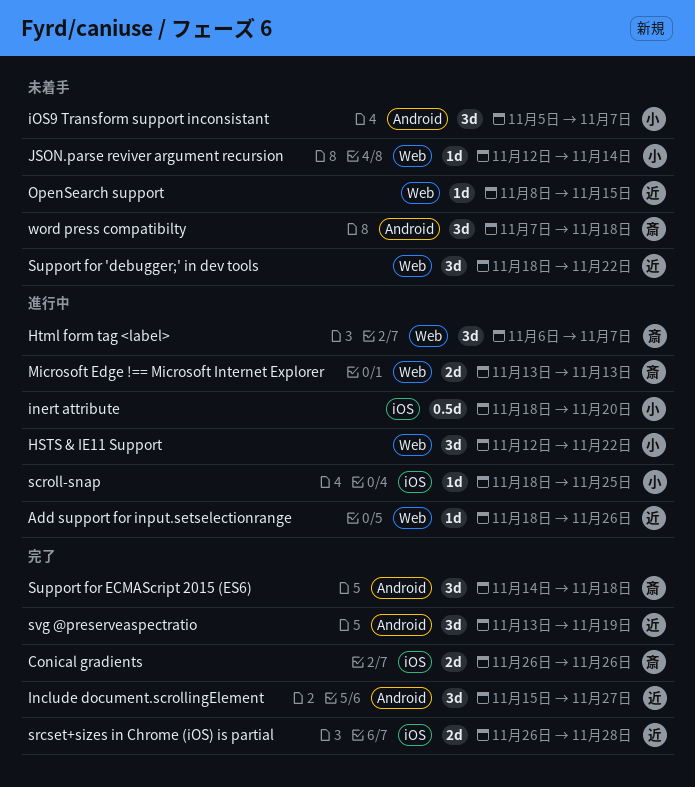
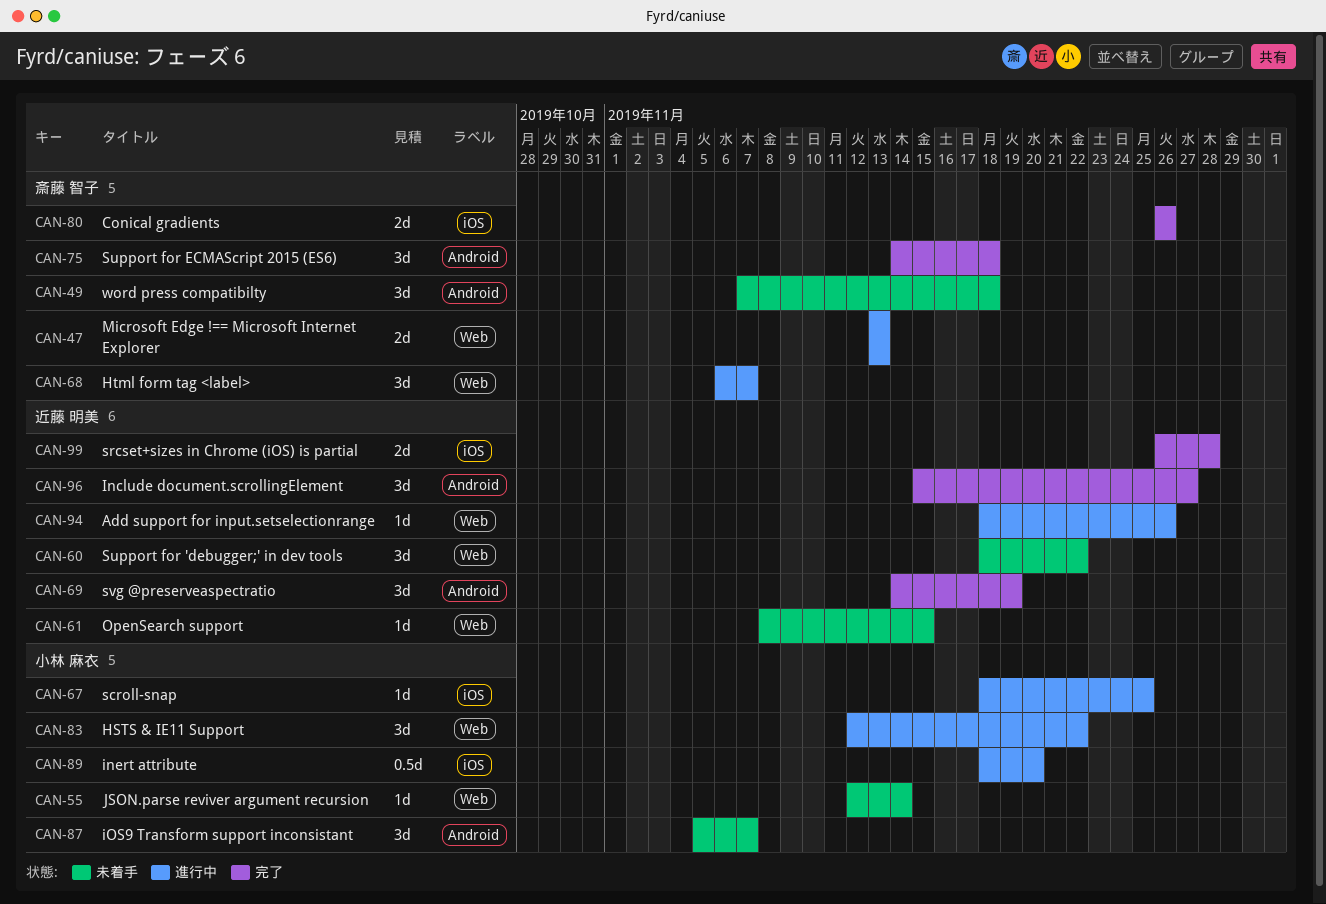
svg @preserveaspectratio, start: Nov 13 -> Nov 14

